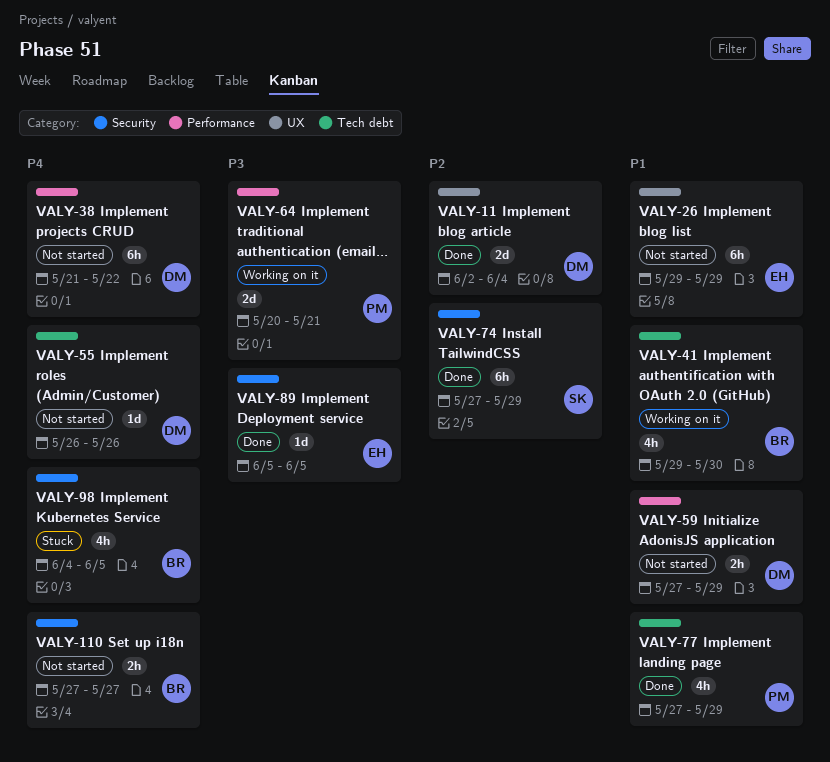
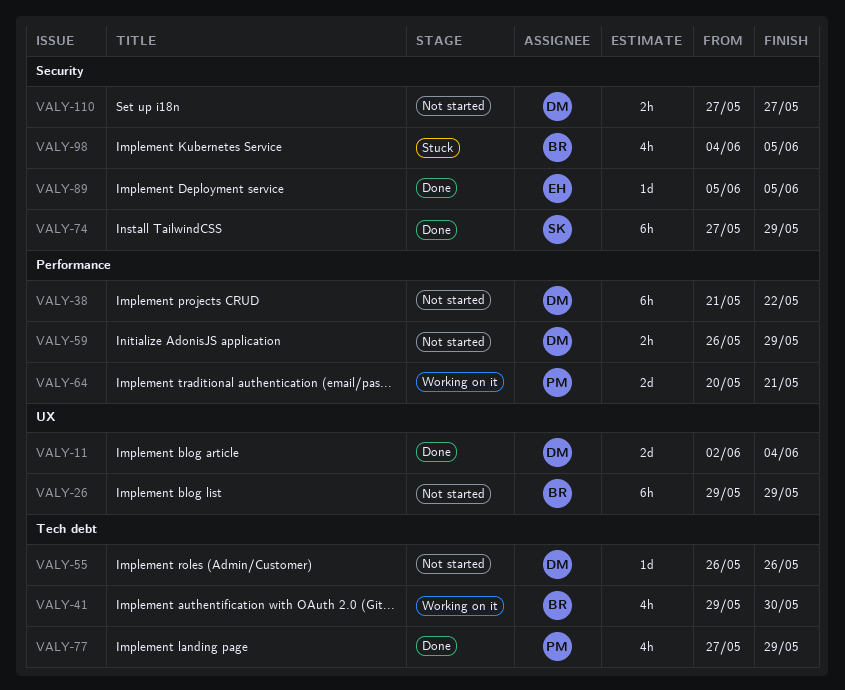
VALY-26, owner: EH -> BR
VALY-59, start: May 27 -> May 26
VALY-110, owner: BR -> DM

